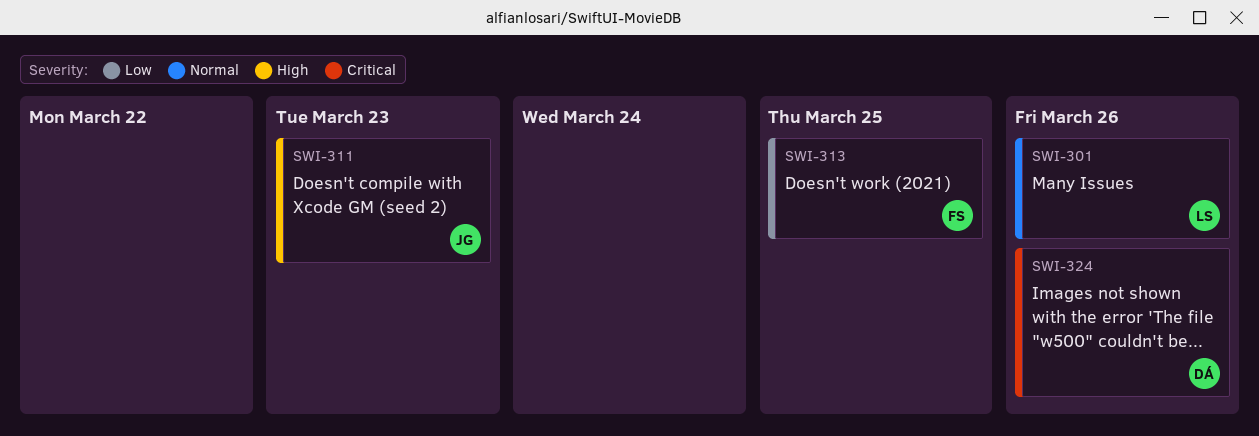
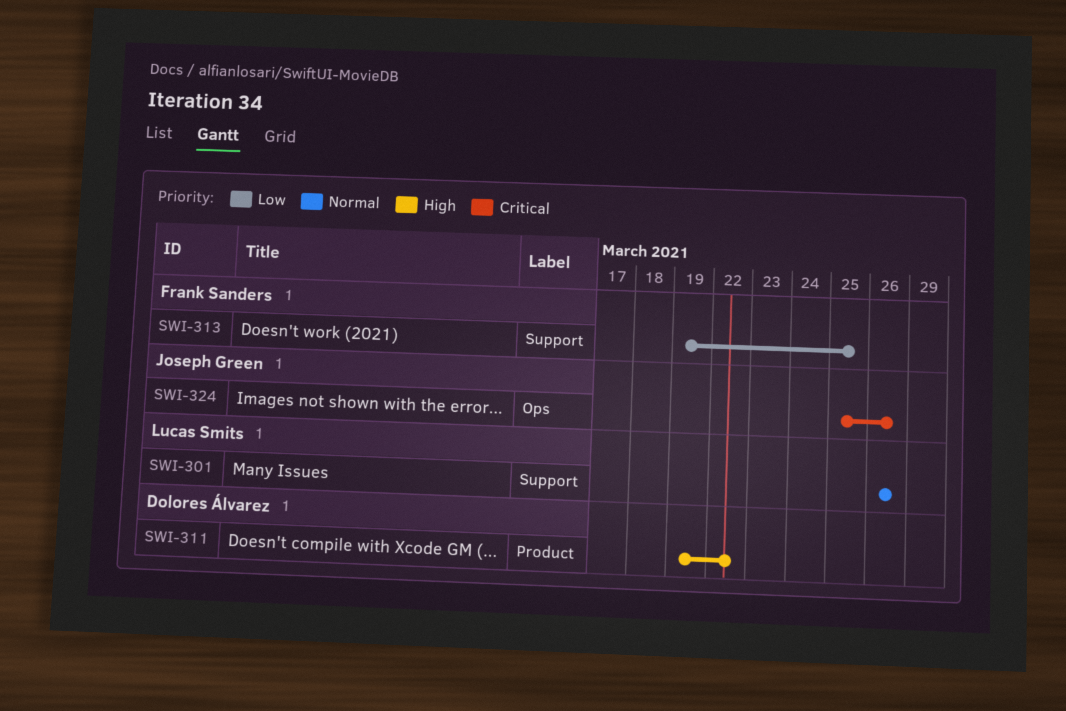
SWI-311, owner: Joseph Green -> Dolores Álvarez
SWI-311, due: Mar 23 -> Mar 22
SWI-324, owner: Dolores Álvarez -> Joseph Green

